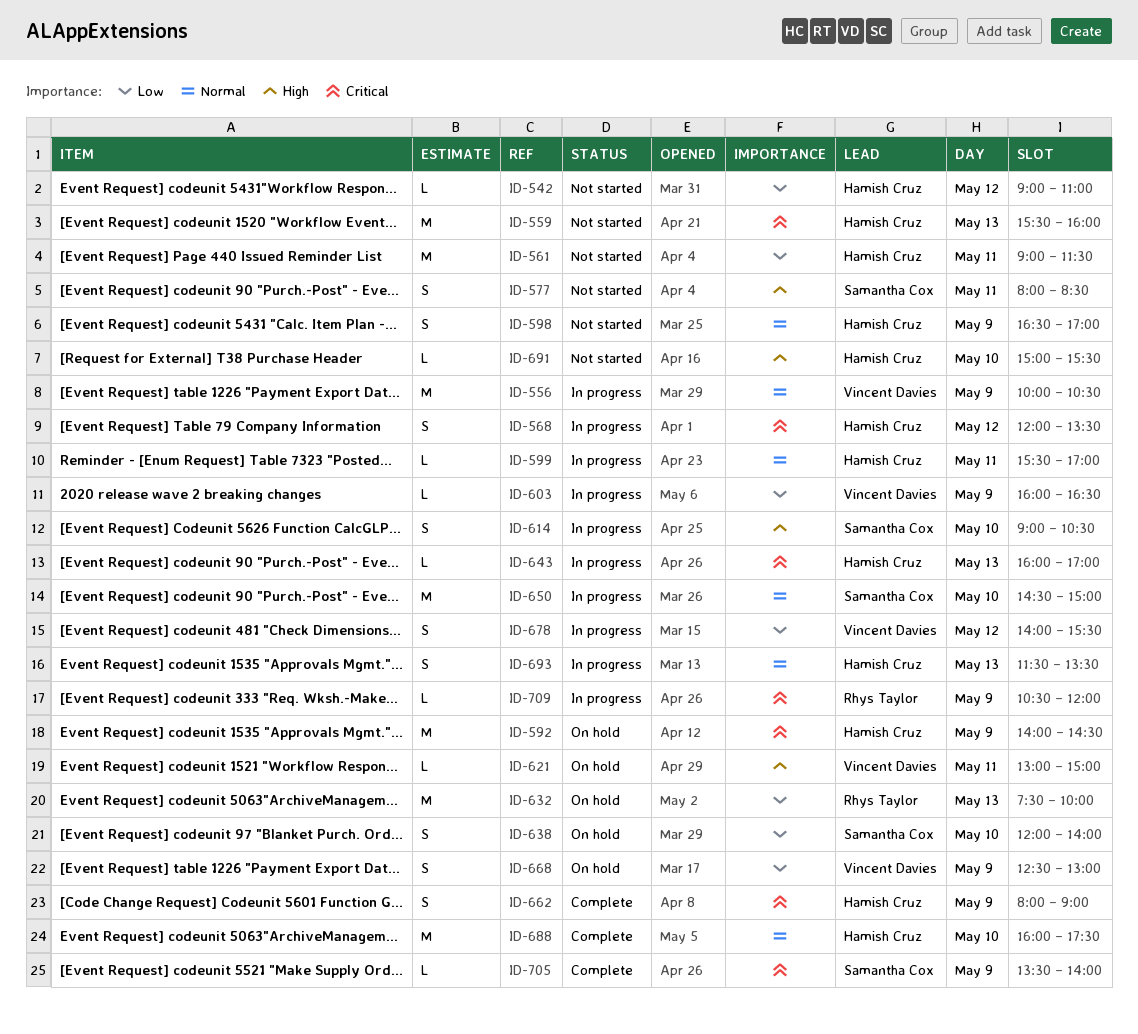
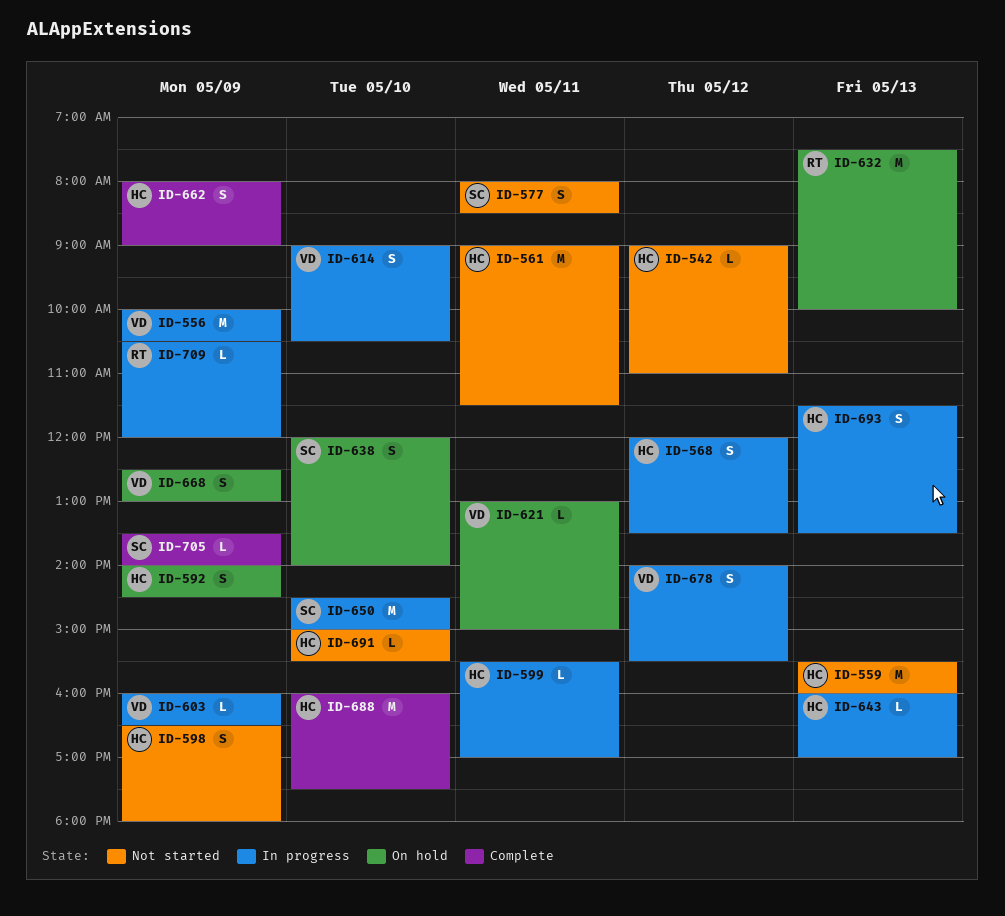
ID-592, estimate: M -> S
ID-598, ends: 17:00 -> 18:00
ID-614, owner: Samantha Cox -> Vincent Davies

